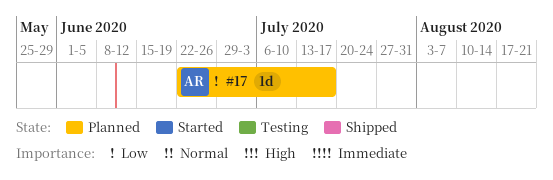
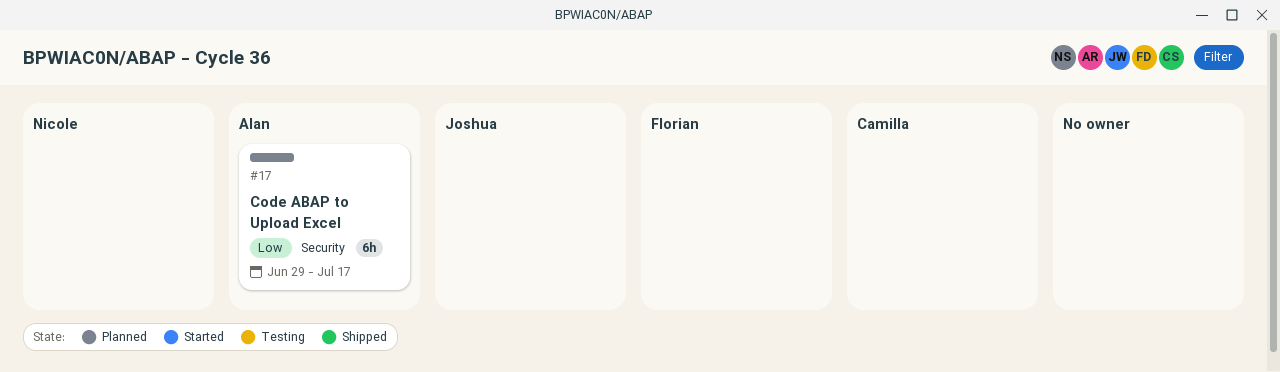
#17, estimate: 1d -> 6h
#17, start: Jun 22 -> Jun 29

